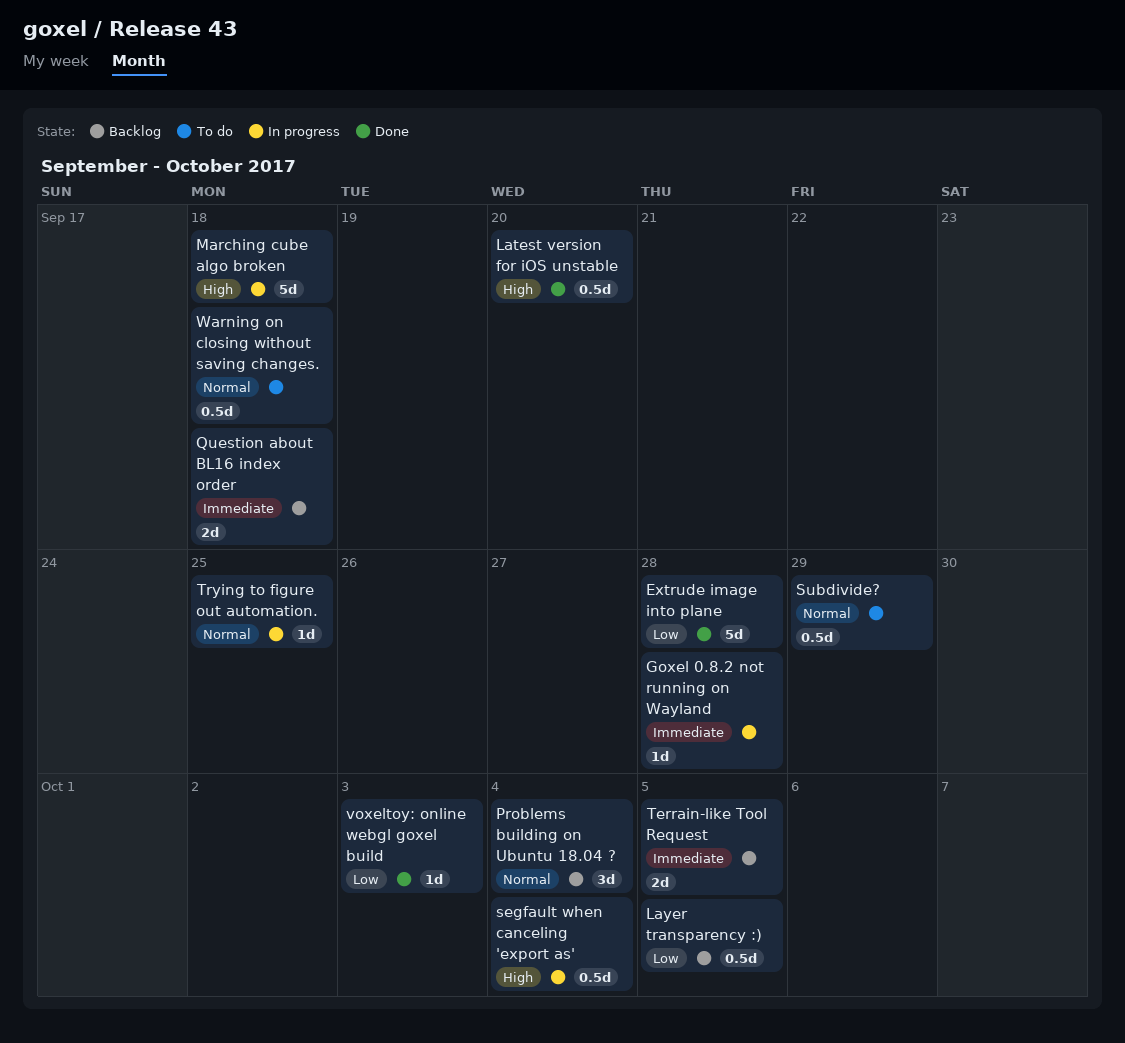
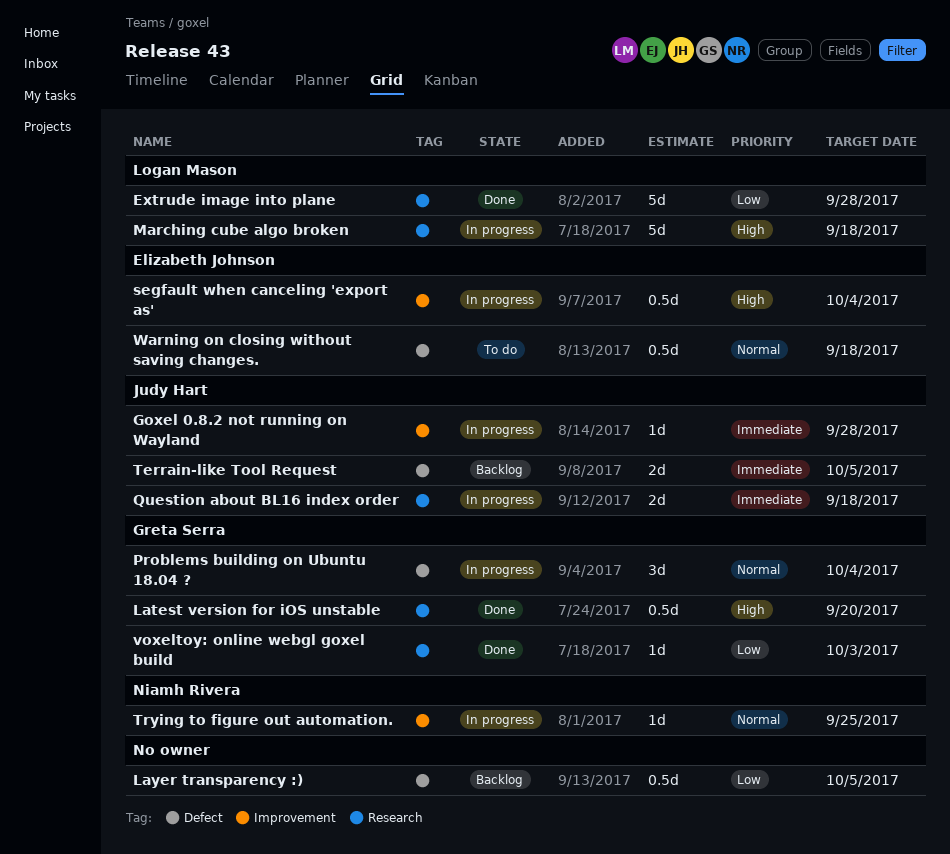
Problems building on Ubuntu 18.04 ?, status: Backlog -> In progress
Question about BL16 index order, status: Backlog -> In progress
Subdivide?: present -> none

